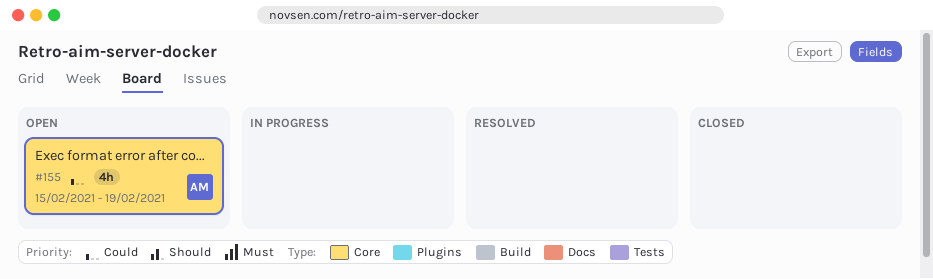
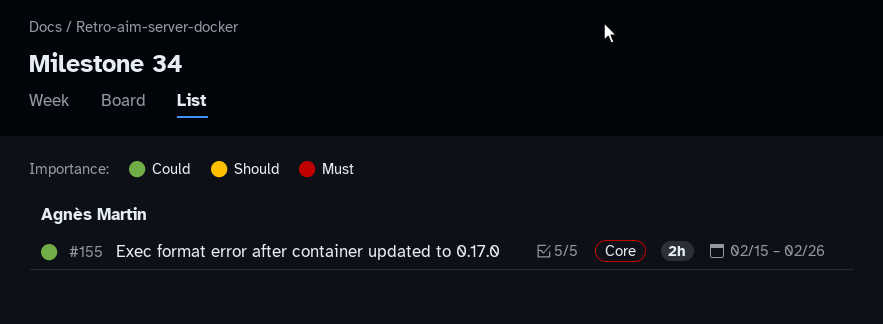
#155, estimate: 4h -> 2h
#155, due: Feb 19 -> Feb 26

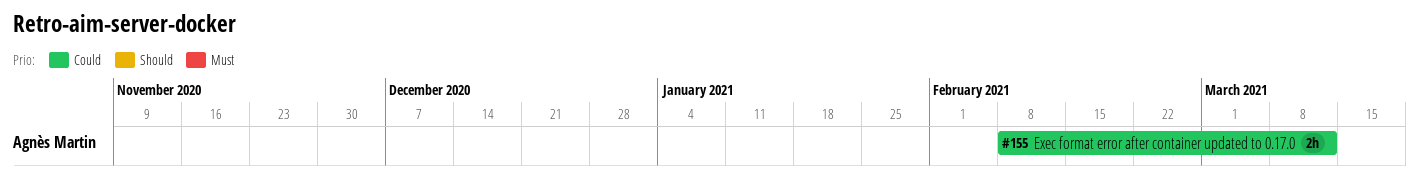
#155, start: Feb 15 -> Feb 8
#155, due: Feb 26 -> Mar 12

